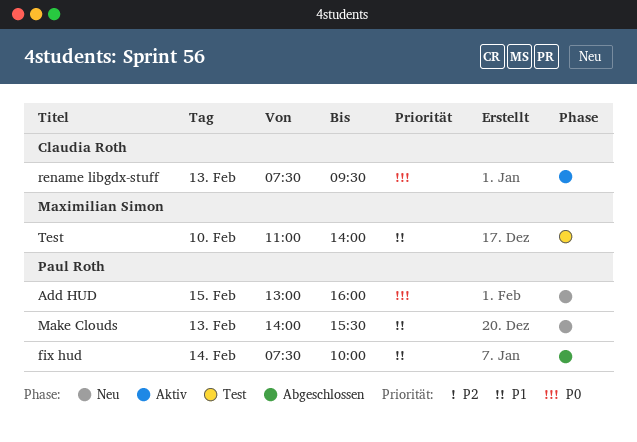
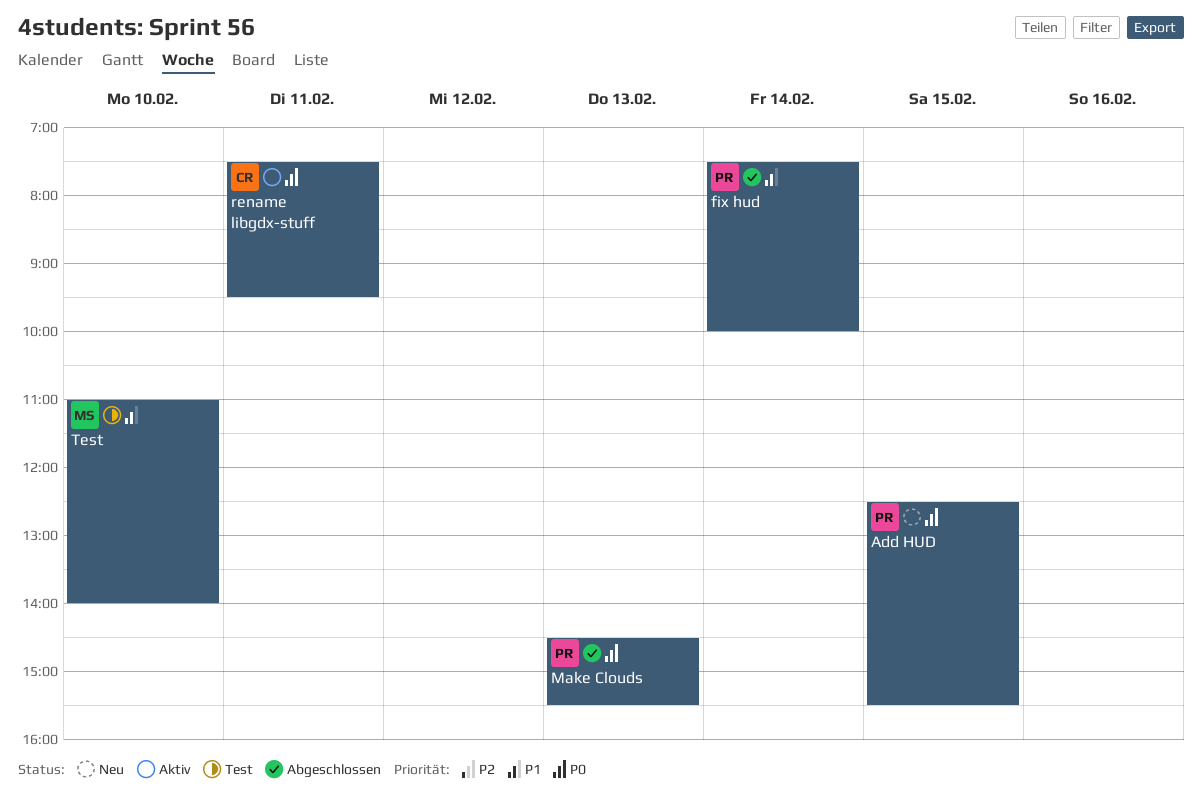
Add HUD, begins: 13:00 -> 12:30
Add HUD, ends: 16:00 -> 15:30
Make Clouds, status: Neu -> Abgeschlossen
Make Clouds, priority: P1 -> P0
Make Clouds, begins: 14:00 -> 14:30
rename libgdx-stuff, day: Feb 13 -> Feb 11

